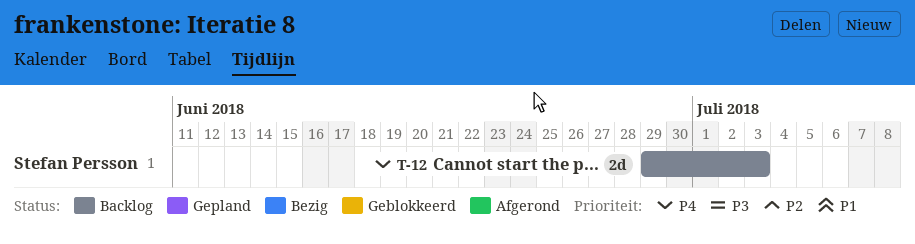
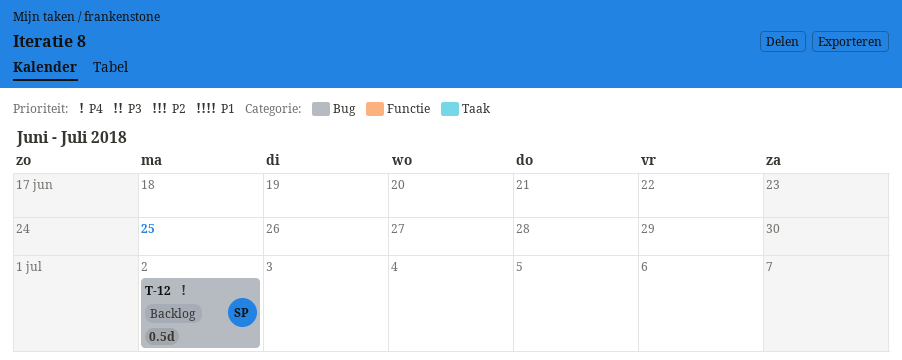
T-12, estimate: 2d -> 0.5d
T-12, due: Jul 3 -> Jul 2

